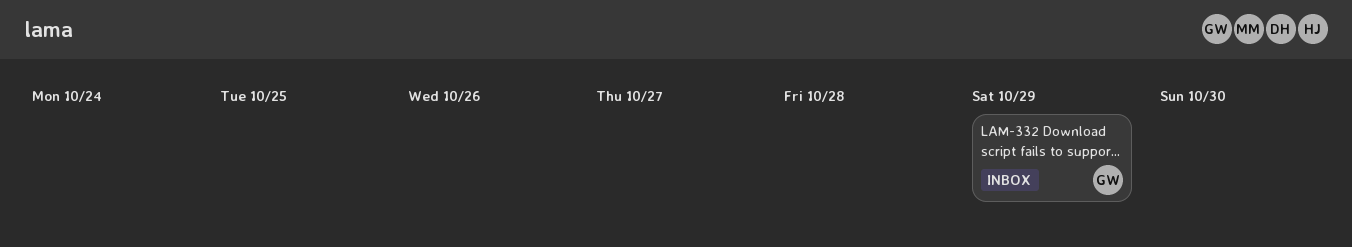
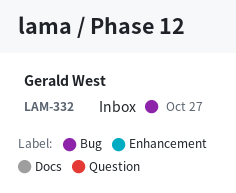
LAM-332, due: Oct 29 -> Oct 27

